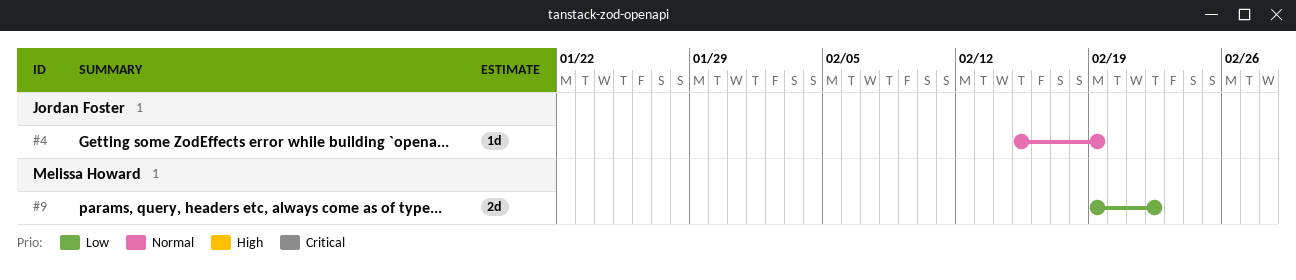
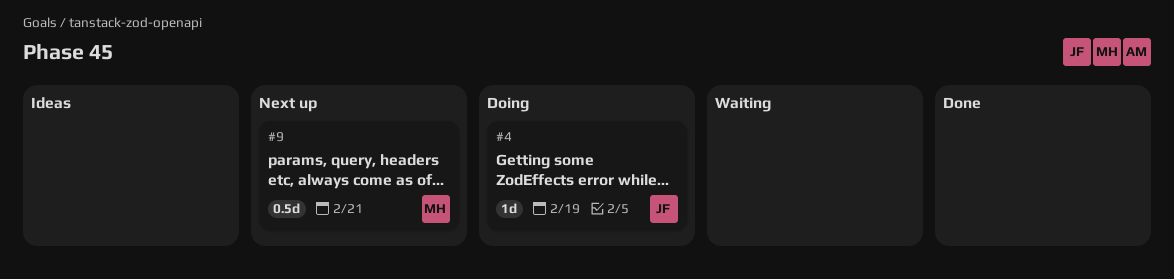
#9, estimate: 2d -> 0.5d
#9, due: Feb 22 -> Feb 21

